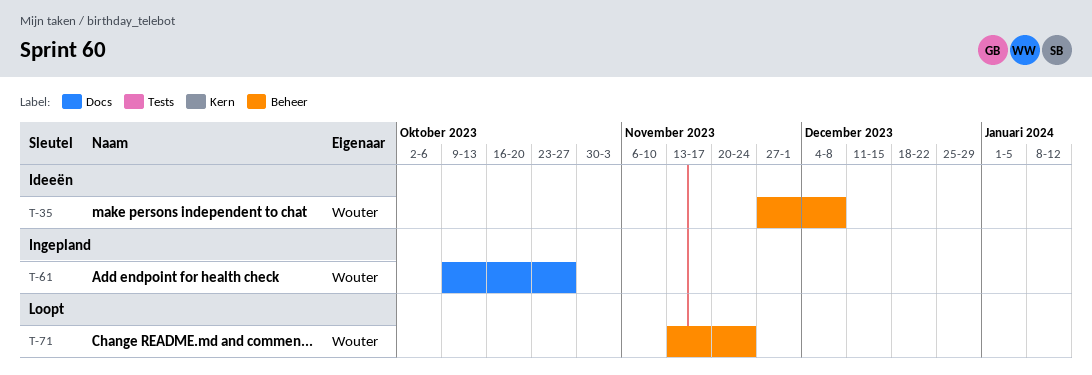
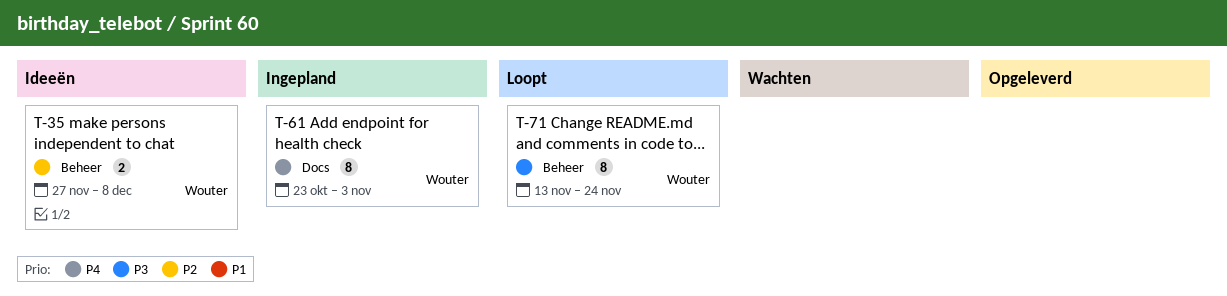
T-61, start: Oct 9 -> Oct 23
T-61, due: Oct 27 -> Nov 3

